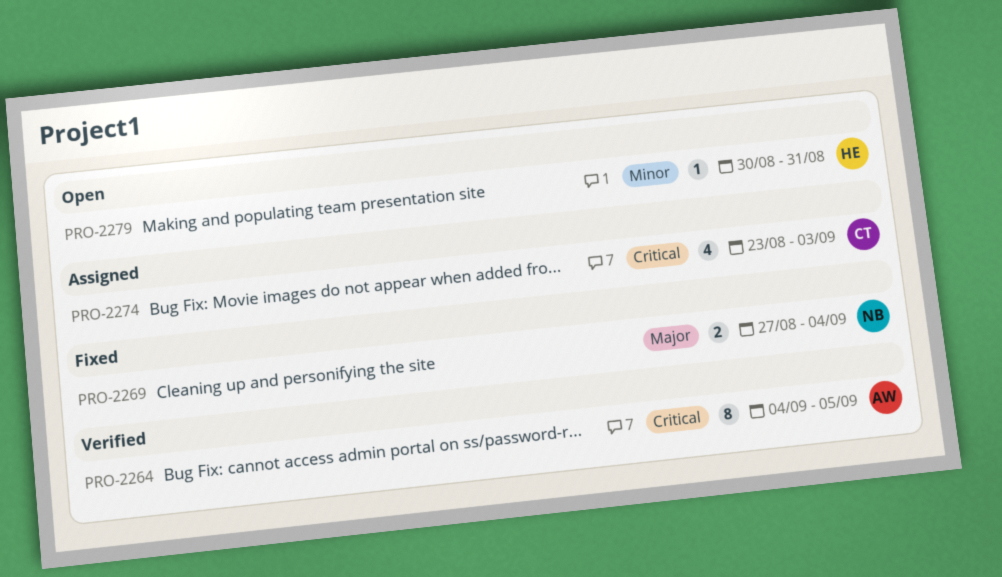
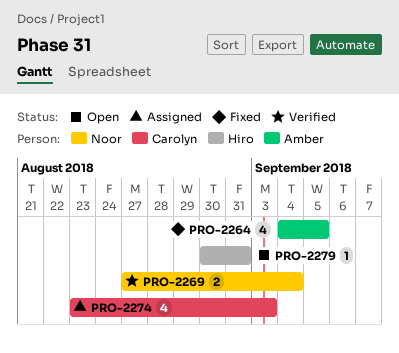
PRO-2264, status: Verified -> Fixed
PRO-2264, estimate: 8 -> 4
PRO-2269, status: Fixed -> Verified

